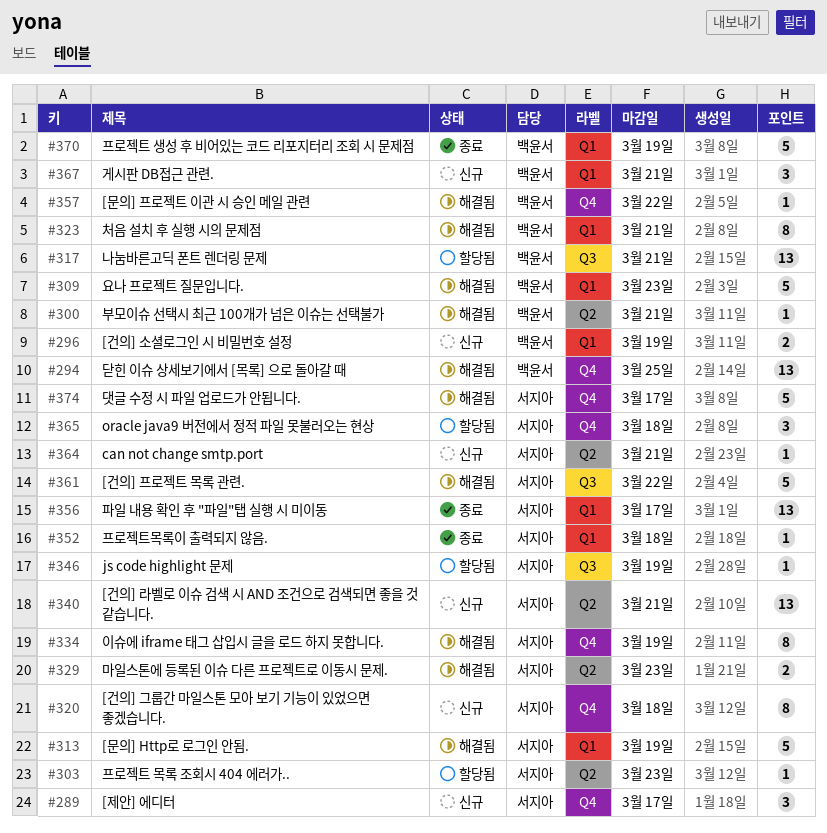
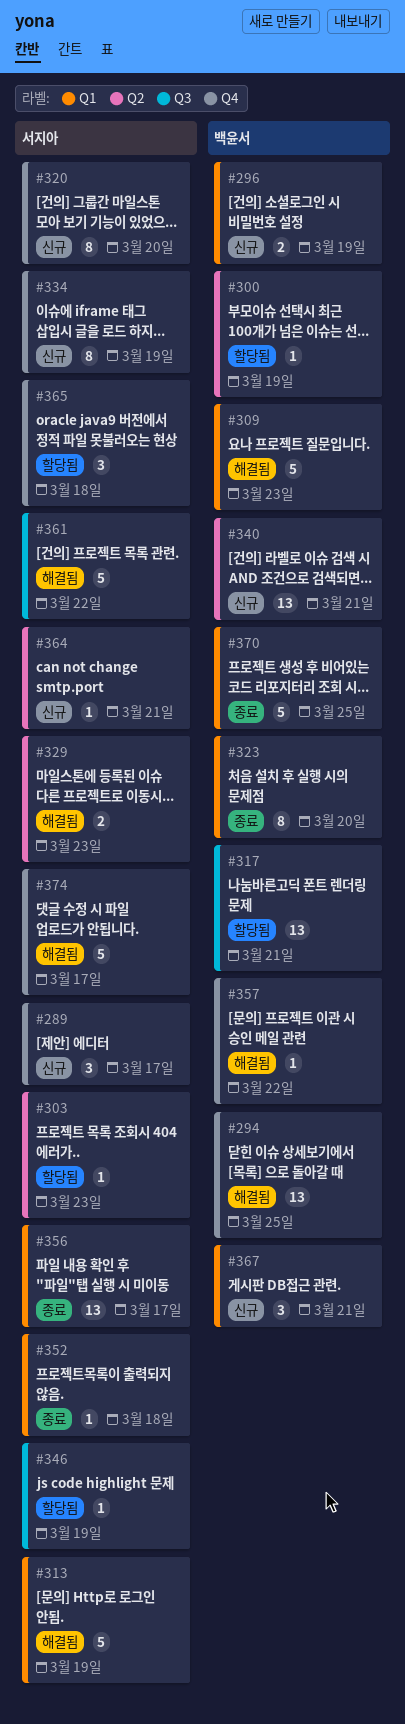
#300, status: 해결됨 -> 할당됨
#300, due: Mar 21 -> Mar 19
#320, due: Mar 18 -> Mar 20
#323, status: 해결됨 -> 종료
#323, due: Mar 21 -> Mar 20
#334, status: 해결됨 -> 신규
#340, owner: 서지아 -> 백윤서
#370, due: Mar 19 -> Mar 25

